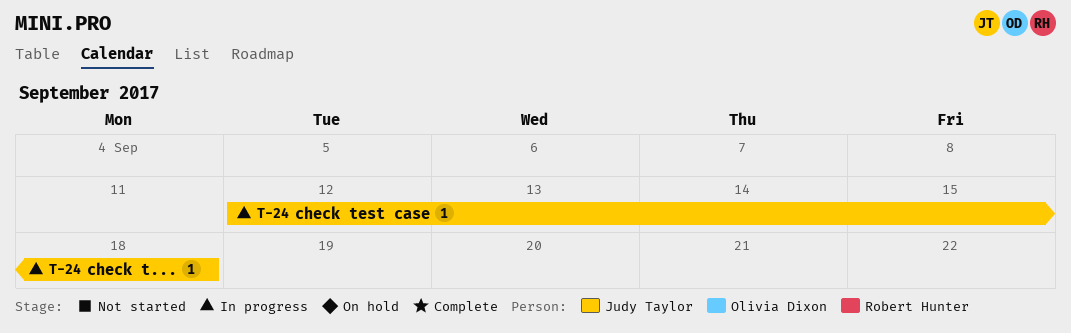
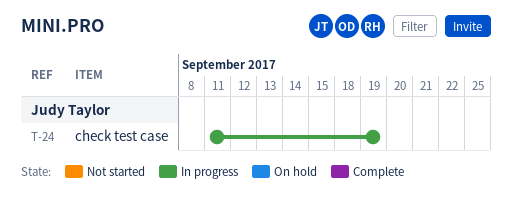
T-24, start: Sep 12 -> Sep 11
T-24, due: Sep 18 -> Sep 19

